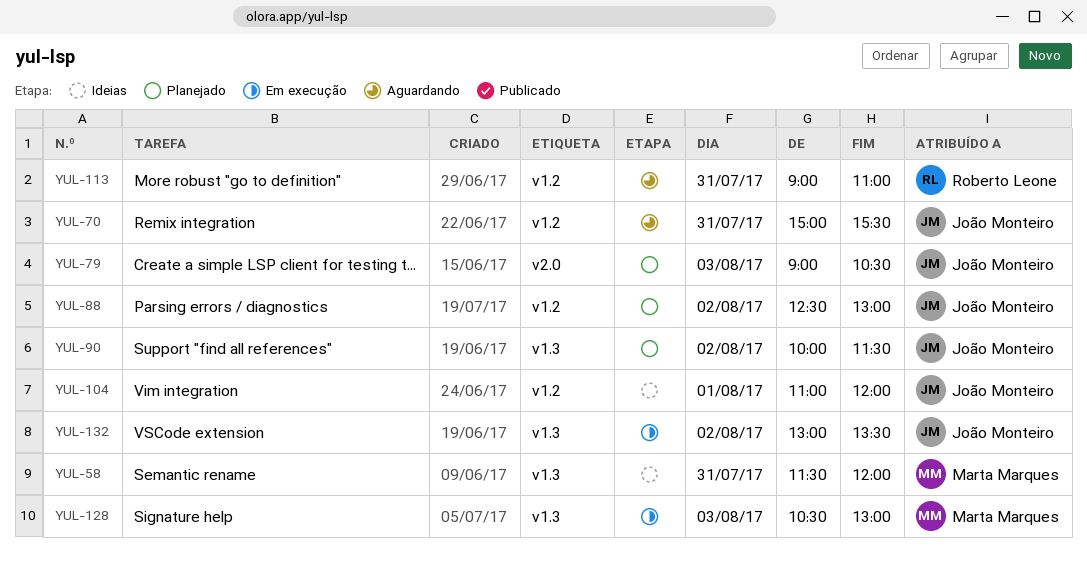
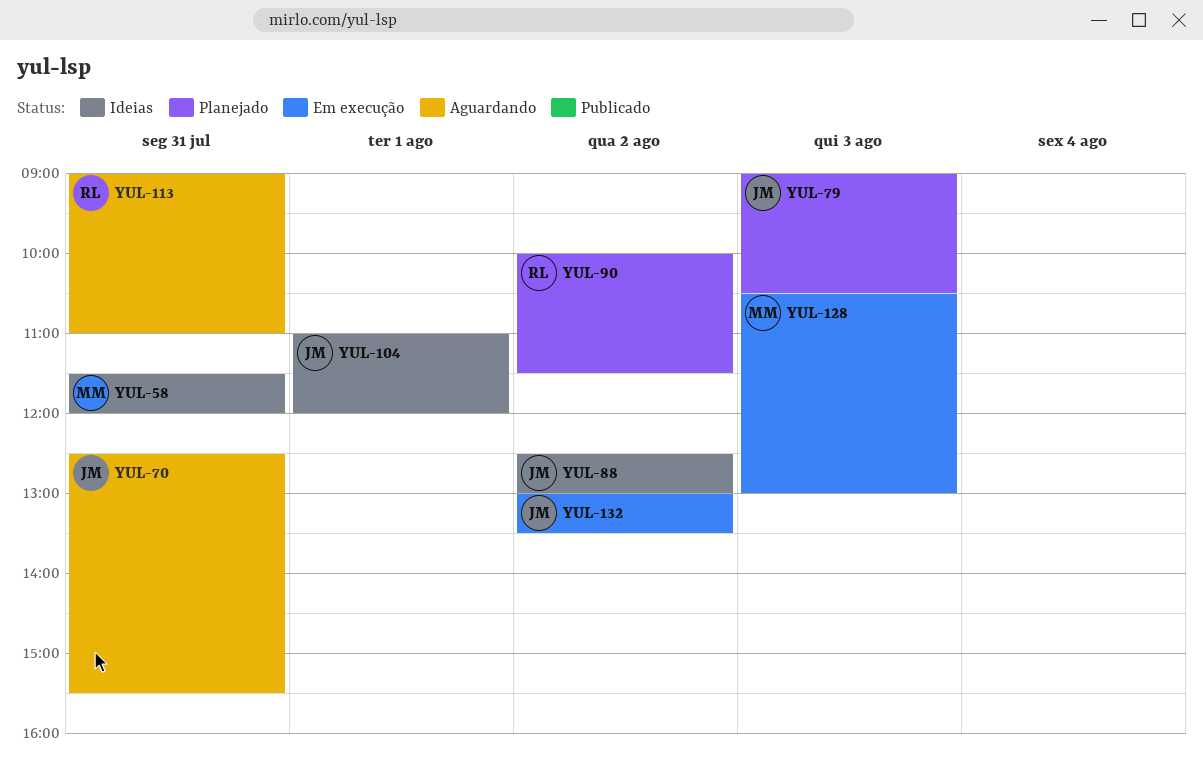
YUL-70, begins: 15:00 -> 12:30
YUL-88, status: Planejado -> Ideias
YUL-90, owner: João Monteiro -> Roberto Leone

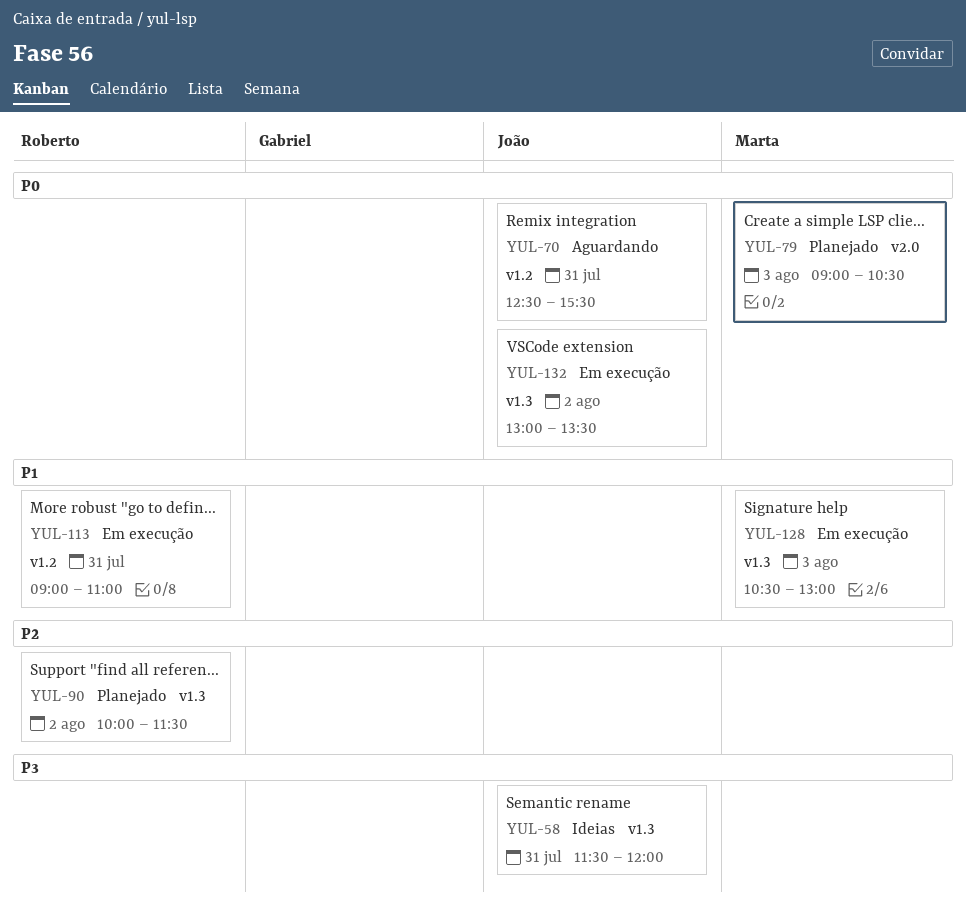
YUL-58, owner: Marta -> João
YUL-79, owner: João -> Marta
YUL-88: present -> none
YUL-104: present -> none
YUL-113, status: Aguardando -> Em execução

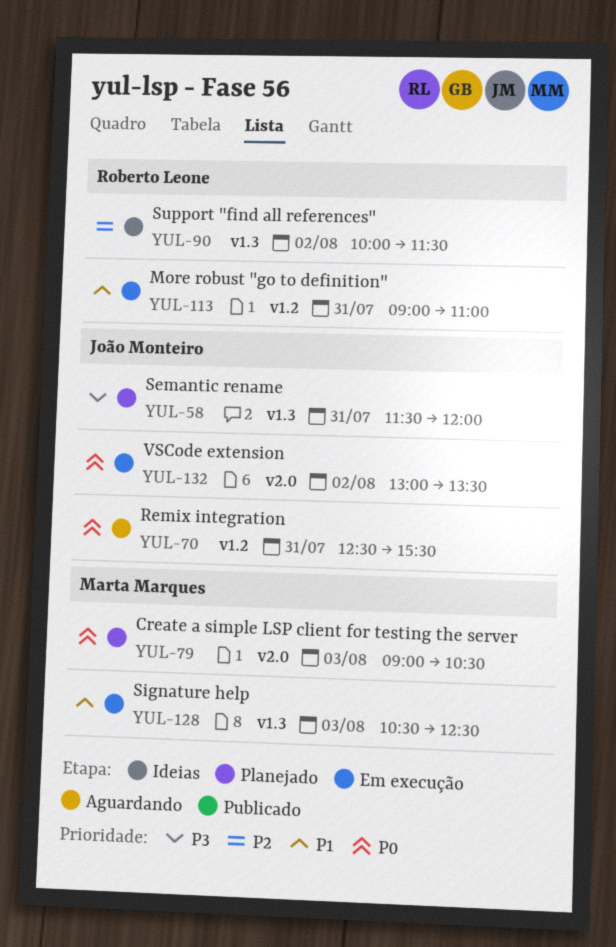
YUL-58, status: Ideias -> Planejado
YUL-90, status: Planejado -> Ideias
YUL-128, ends: 13:00 -> 12:30
YUL-132, label: v1.3 -> v2.0

